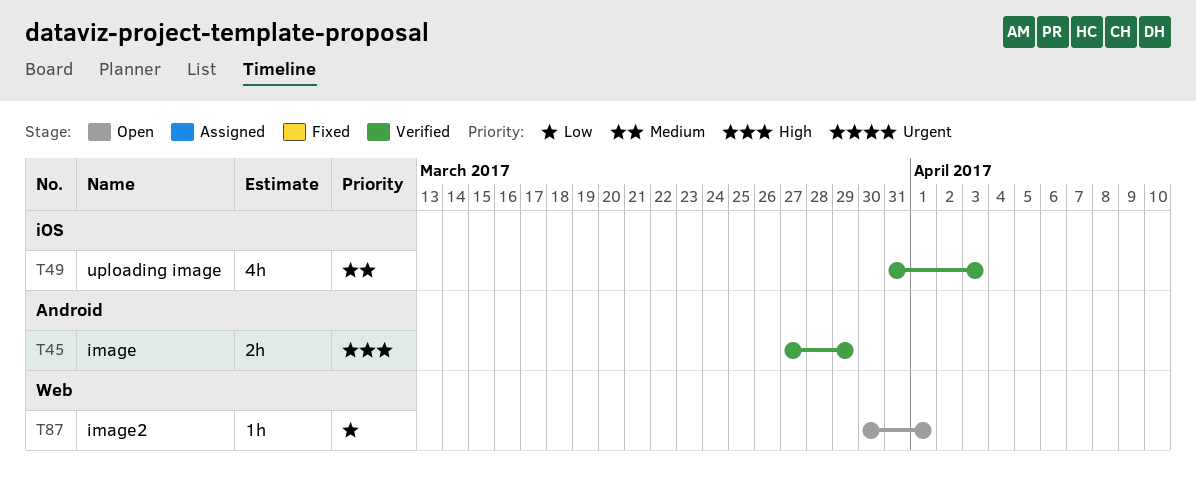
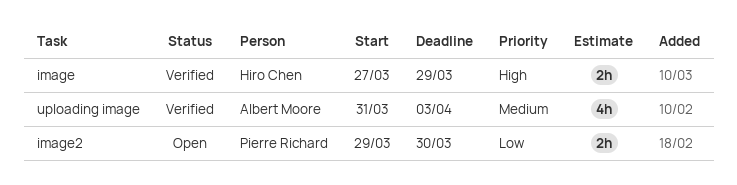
image2, estimate: 1h -> 2h
image2, start: Mar 30 -> Mar 29
image2, due: Apr 1 -> Mar 30

